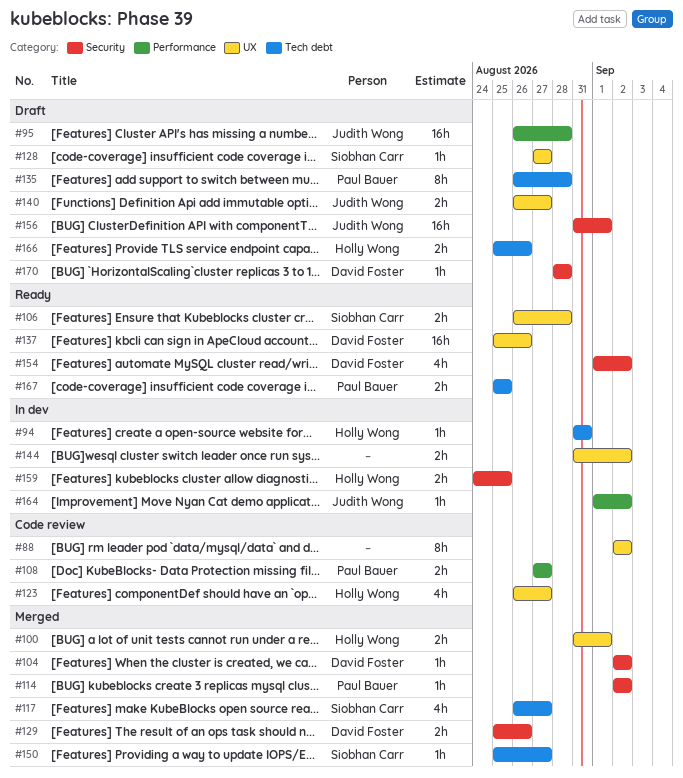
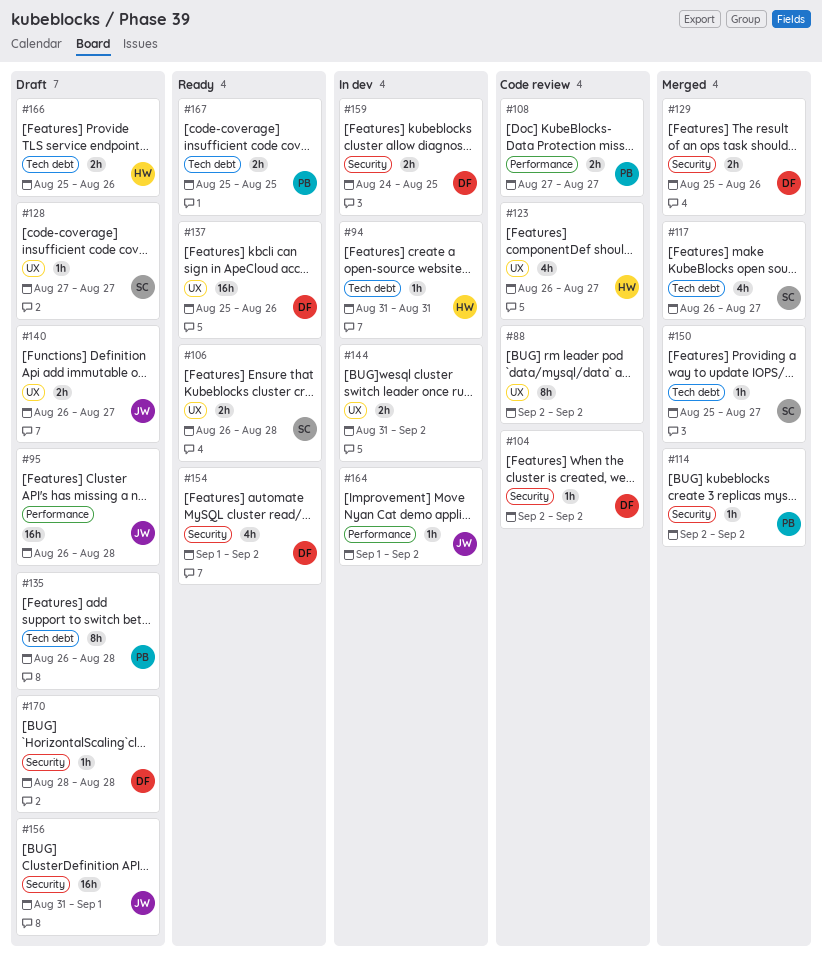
#100: present -> none
#104, status: Merged -> Code review
#159, owner: Holly Wong -> David Foster

